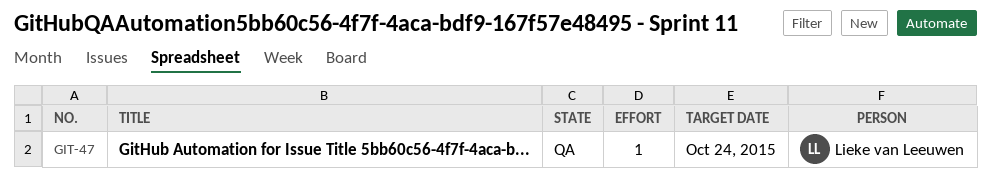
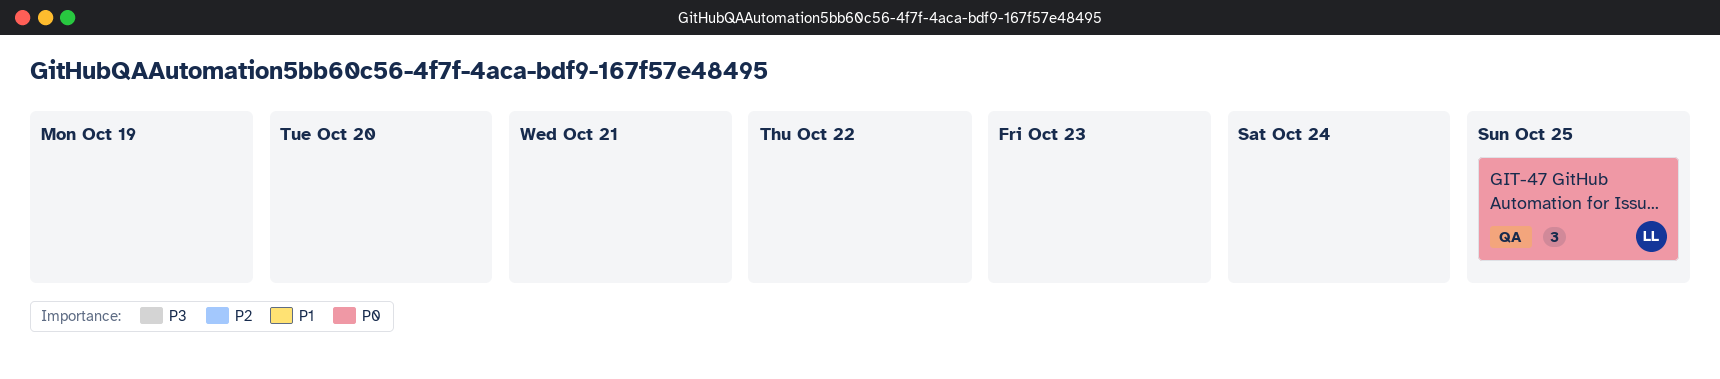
GIT-47, estimate: 1 -> 3
GIT-47, due: Oct 24 -> Oct 25

